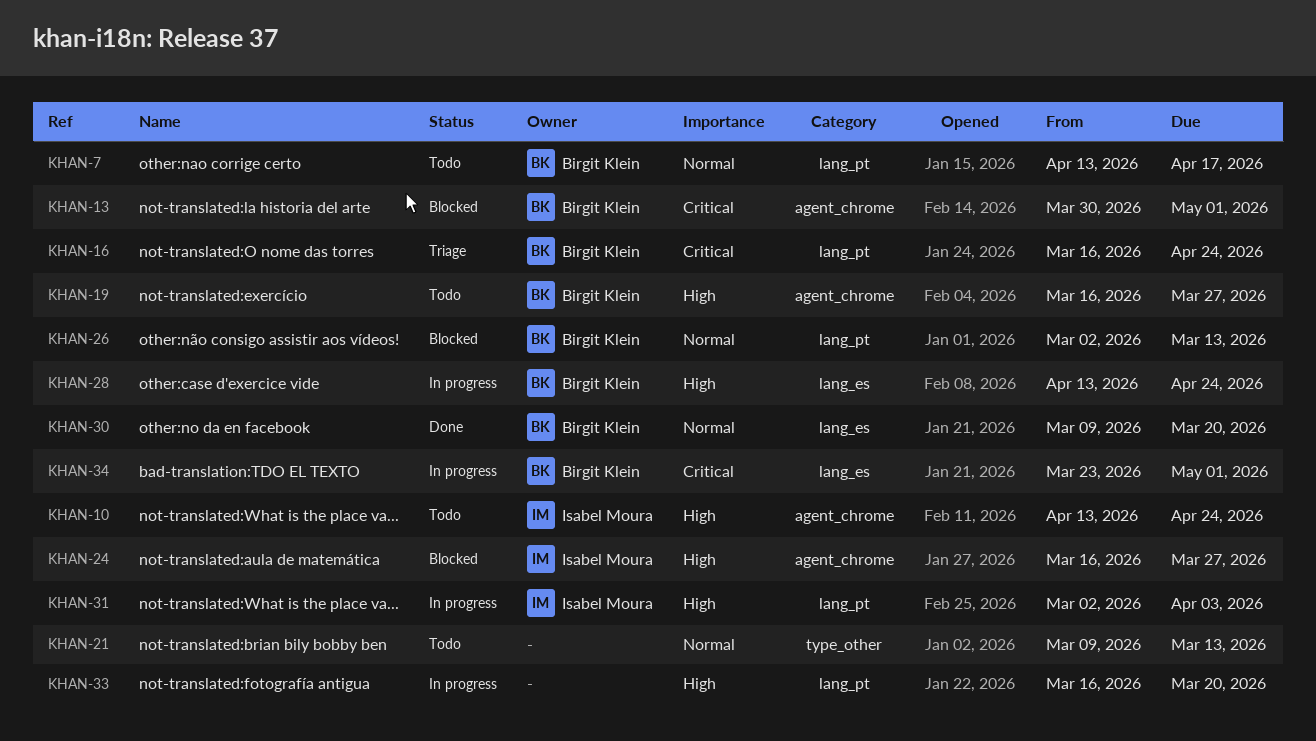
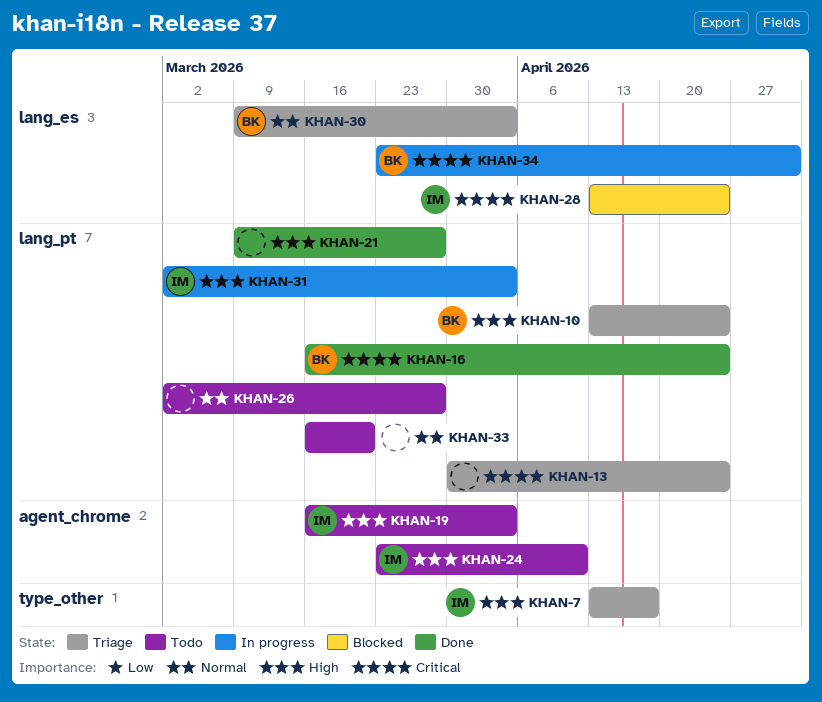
KHAN-7, status: Todo -> Triage
KHAN-7, owner: Birgit Klein -> Isabel Moura
KHAN-7, priority: Normal -> High
KHAN-7, label: lang_pt -> type_other
KHAN-10, status: Todo -> Triage
KHAN-10, owner: Isabel Moura -> Birgit Klein
KHAN-10, label: agent_chrome -> lang_pt
KHAN-13, status: Blocked -> Triage
KHAN-13, owner: Birgit Klein -> none
KHAN-13, label: agent_chrome -> lang_pt
KHAN-13, due: May 1 -> Apr 24
KHAN-16, status: Triage -> Done
KHAN-19, owner: Birgit Klein -> Isabel Moura
KHAN-19, due: Mar 27 -> Apr 3
KHAN-21, status: Todo -> Done
KHAN-21, priority: Normal -> High
KHAN-21, label: type_other -> lang_pt
KHAN-21, due: Mar 13 -> Mar 27
KHAN-24, status: Blocked -> Todo
KHAN-24, start: Mar 16 -> Mar 23
KHAN-24, due: Mar 27 -> Apr 10
KHAN-26, status: Blocked -> Todo
KHAN-26, owner: Birgit Klein -> none
KHAN-26, due: Mar 13 -> Mar 27
KHAN-28, status: In progress -> Blocked
KHAN-28, owner: Birgit Klein -> Isabel Moura
KHAN-28, priority: High -> Critical
KHAN-30, status: Done -> Triage
KHAN-30, due: Mar 20 -> Apr 3
KHAN-33, status: In progress -> Todo
KHAN-33, priority: High -> Normal

